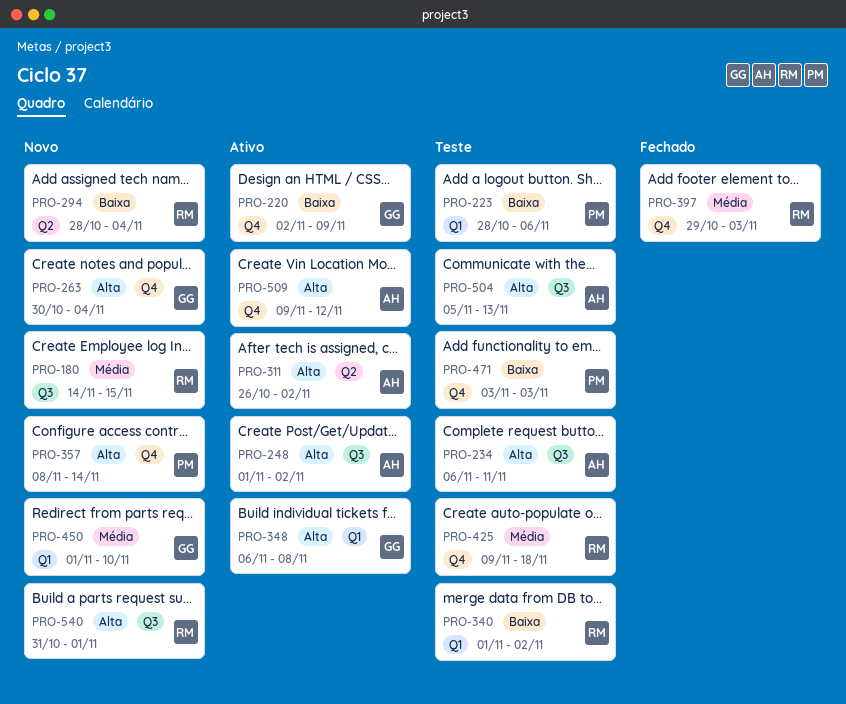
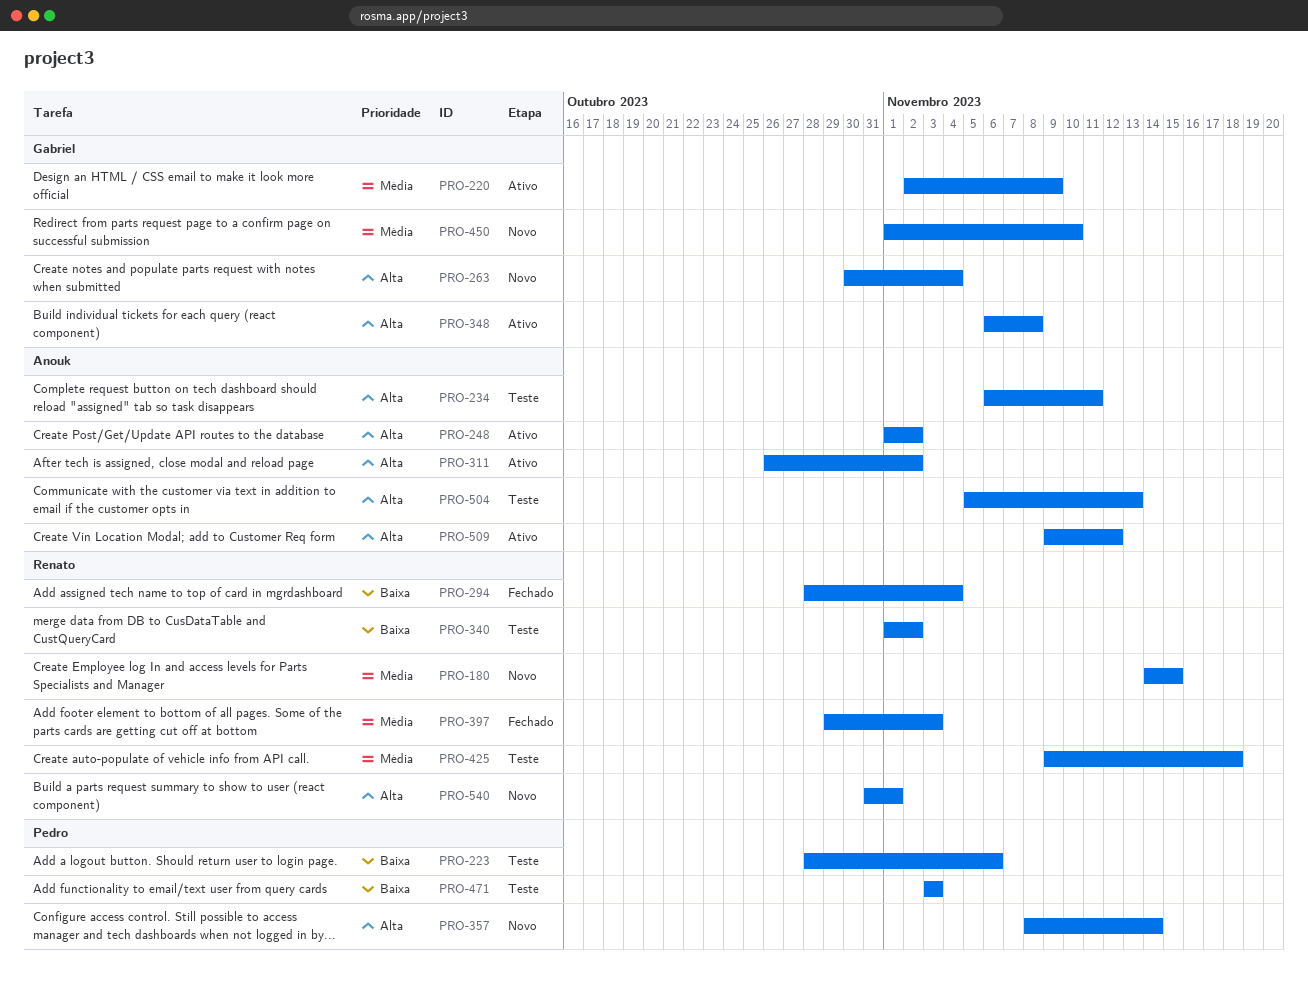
PRO-220, priority: Baixa -> Média
PRO-294, status: Novo -> Fechado

